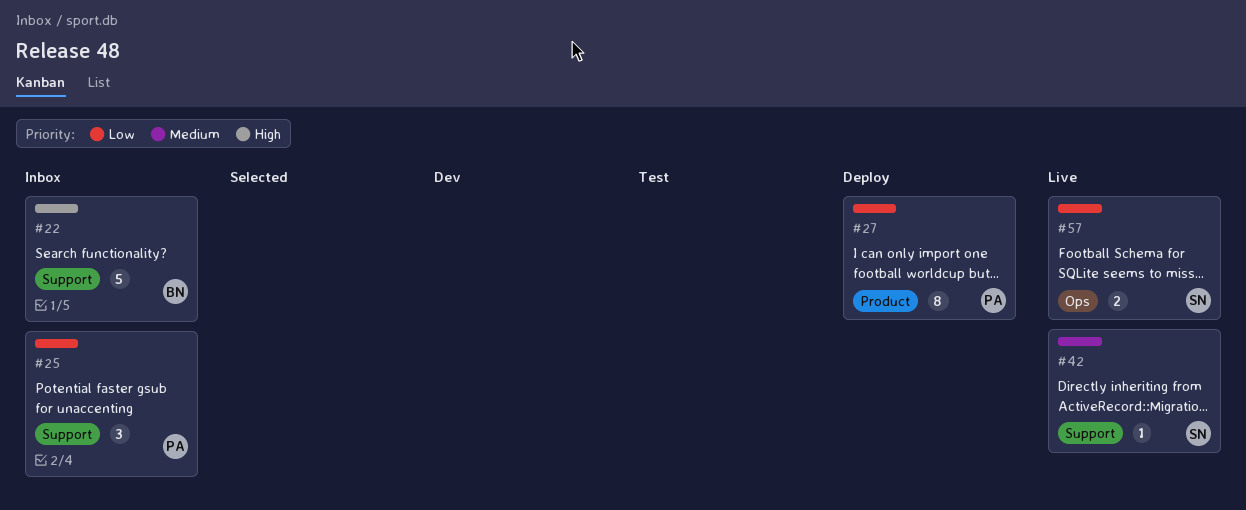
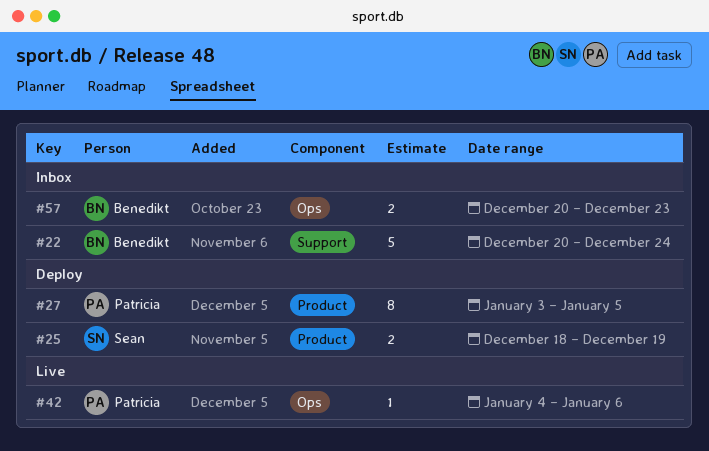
#25, status: Inbox -> Deploy
#25, owner: Patricia -> Sean
#25, label: Support -> Product
#25, estimate: 3 -> 2
#42, owner: Sean -> Patricia
#42, label: Support -> Ops
#57, status: Live -> Inbox
#57, owner: Sean -> Benedikt

